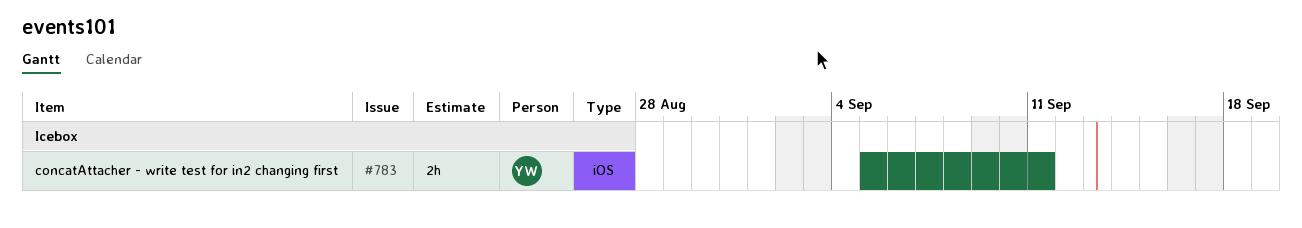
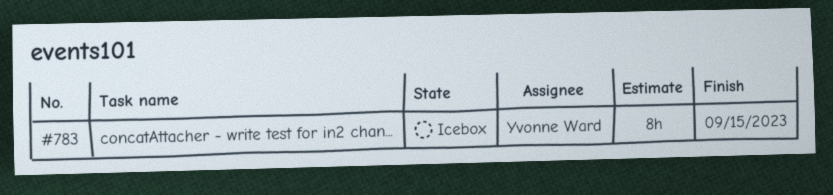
#783, estimate: 2h -> 8h
#783, due: Sep 11 -> Sep 15

